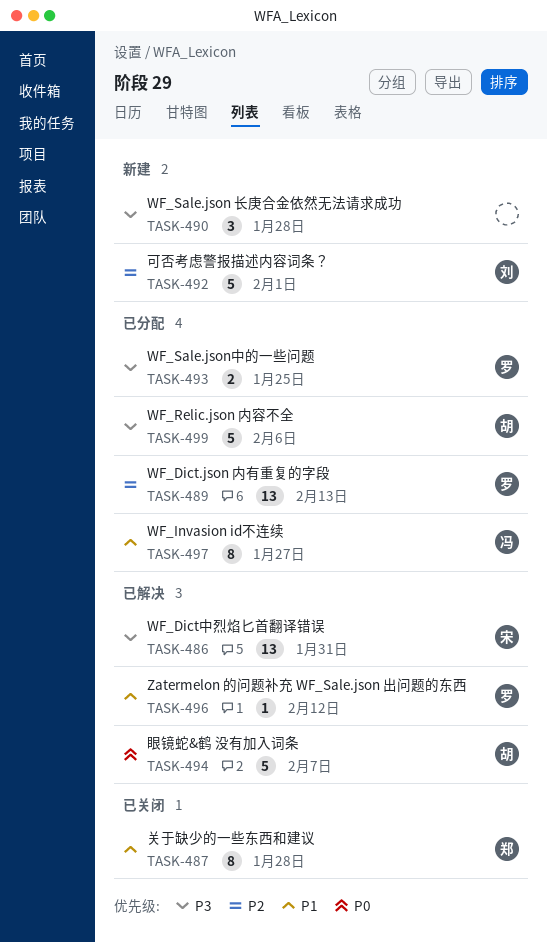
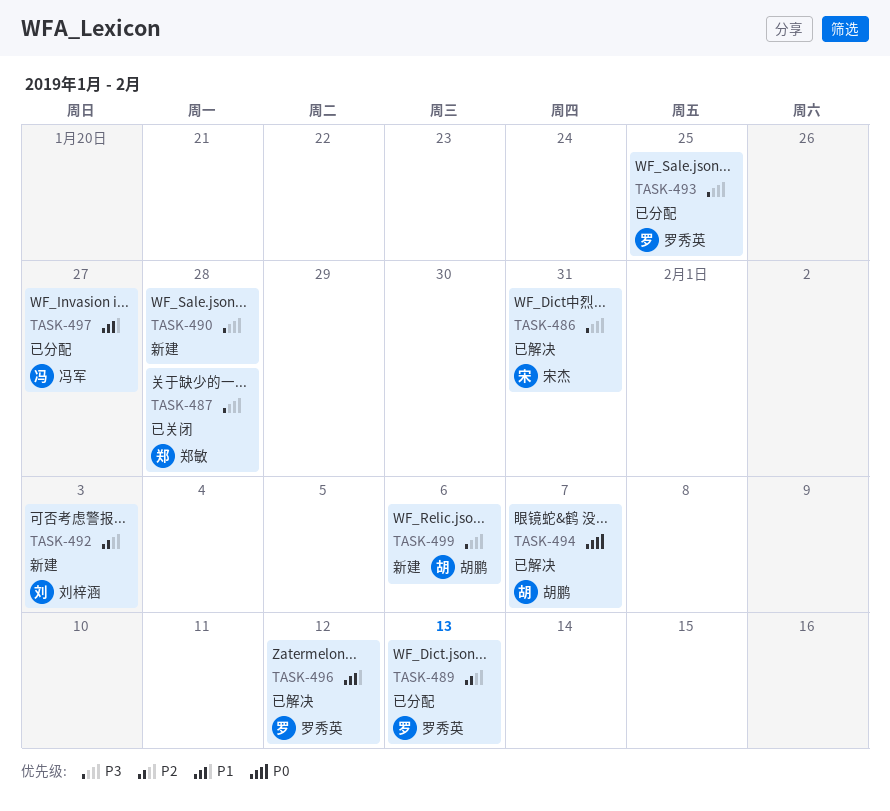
TASK-487, priority: P1 -> P3
TASK-492, due: Feb 1 -> Feb 3
TASK-499, status: 已分配 -> 新建

